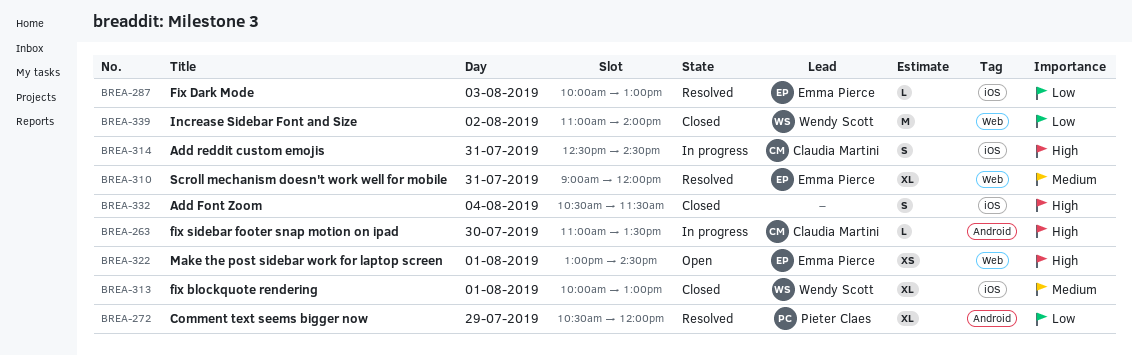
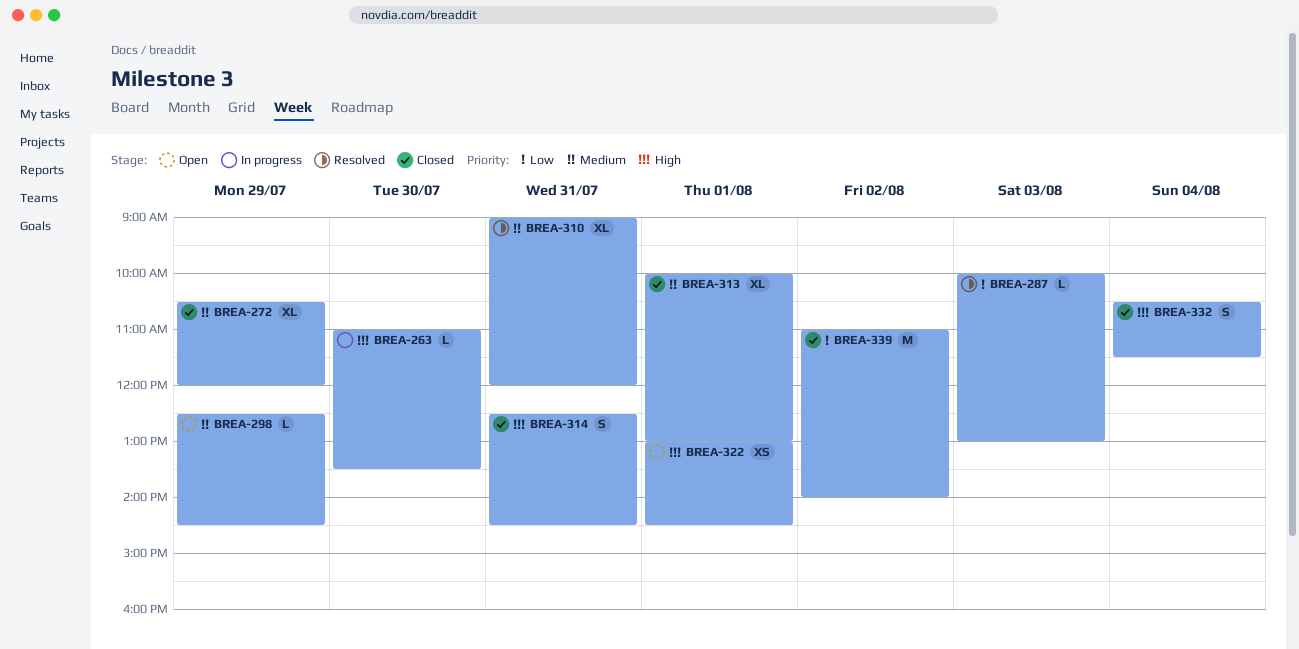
BREA-272, status: Resolved -> Closed
BREA-272, priority: Low -> Medium
BREA-298: none -> present
BREA-314, status: In progress -> Closed

